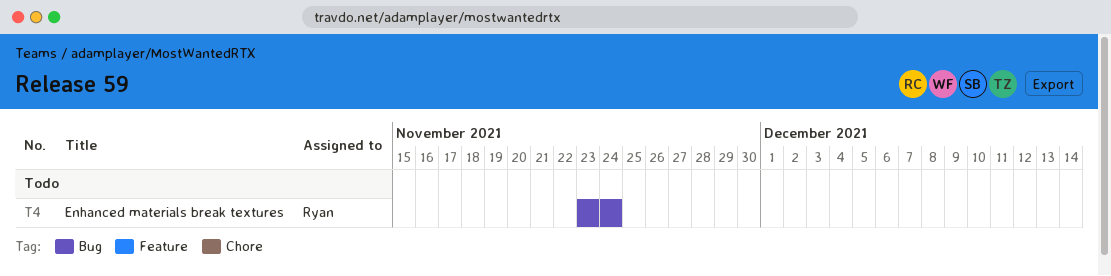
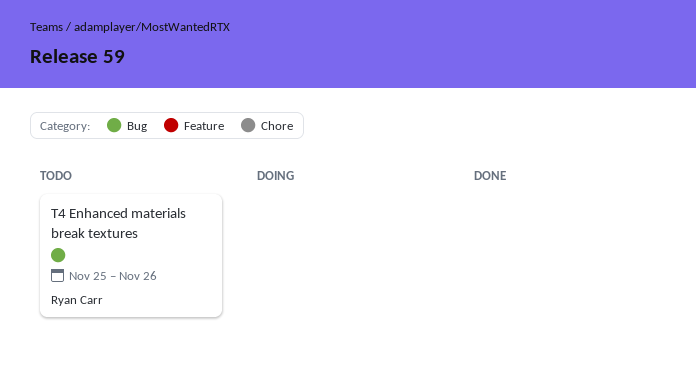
T4, start: Nov 23 -> Nov 25
T4, due: Nov 24 -> Nov 26

